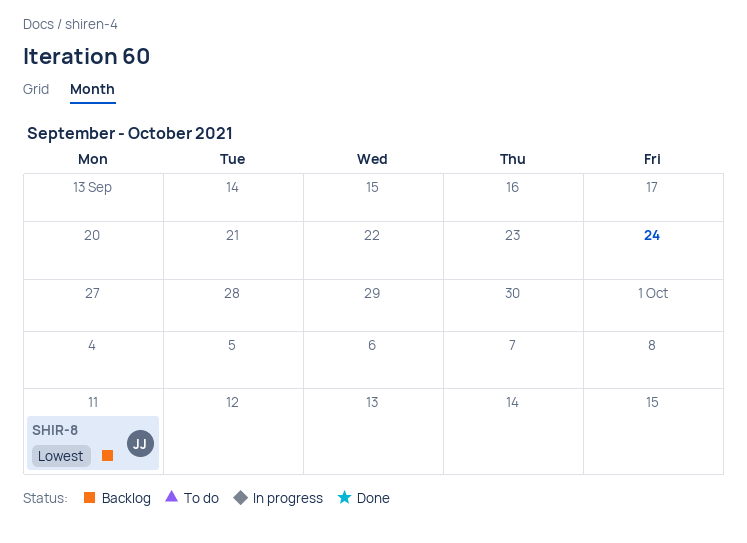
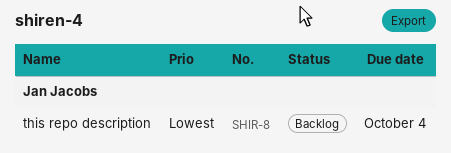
SHIR-8, due: Oct 11 -> Oct 4

